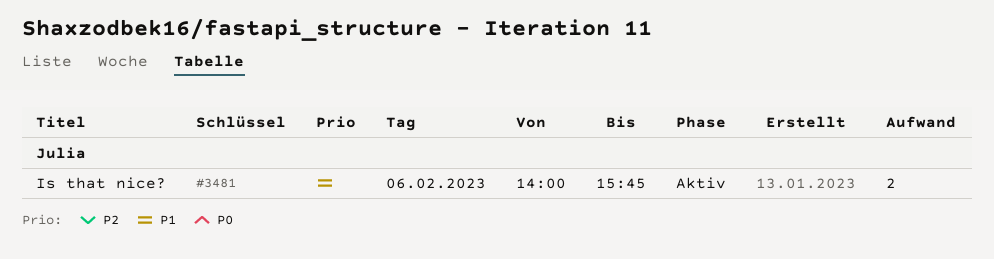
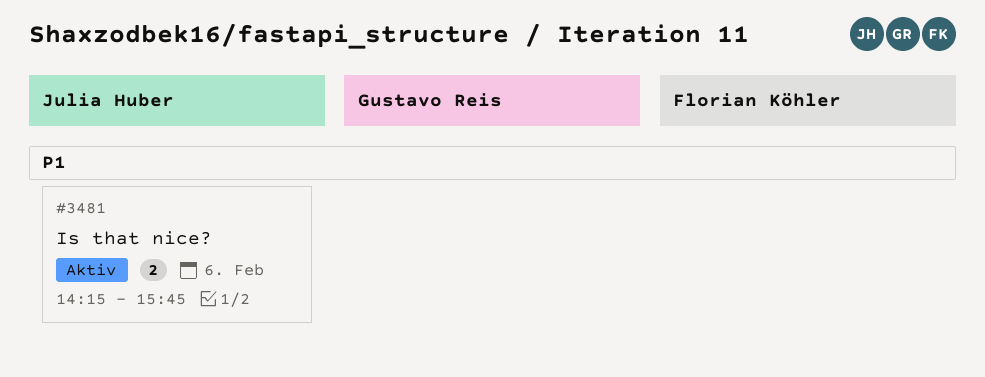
#3481, begins: 14:00 -> 14:15

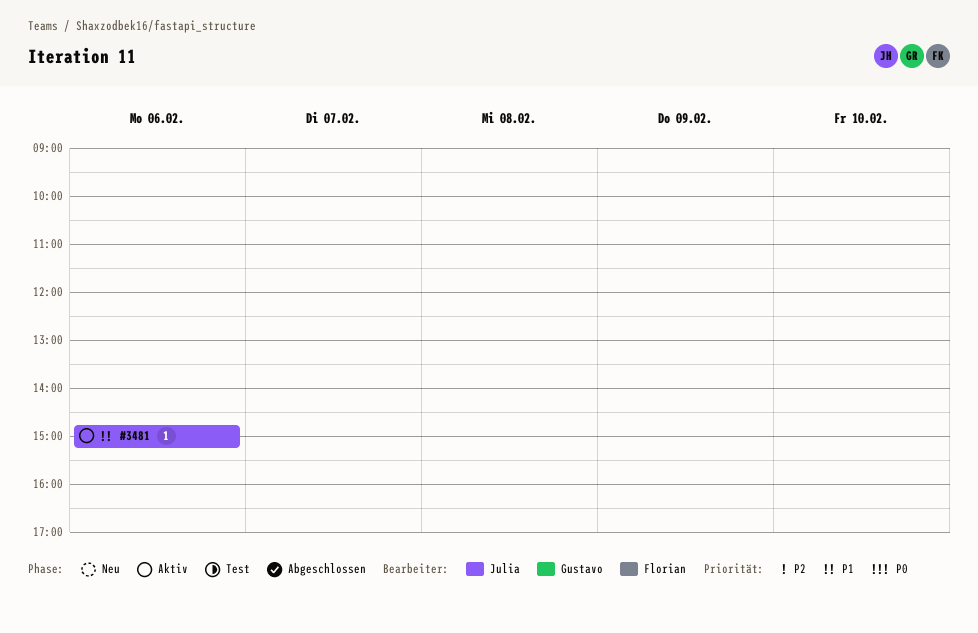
#3481, estimate: 2 -> 1
#3481, begins: 14:15 -> 14:45
#3481, ends: 15:45 -> 15:15

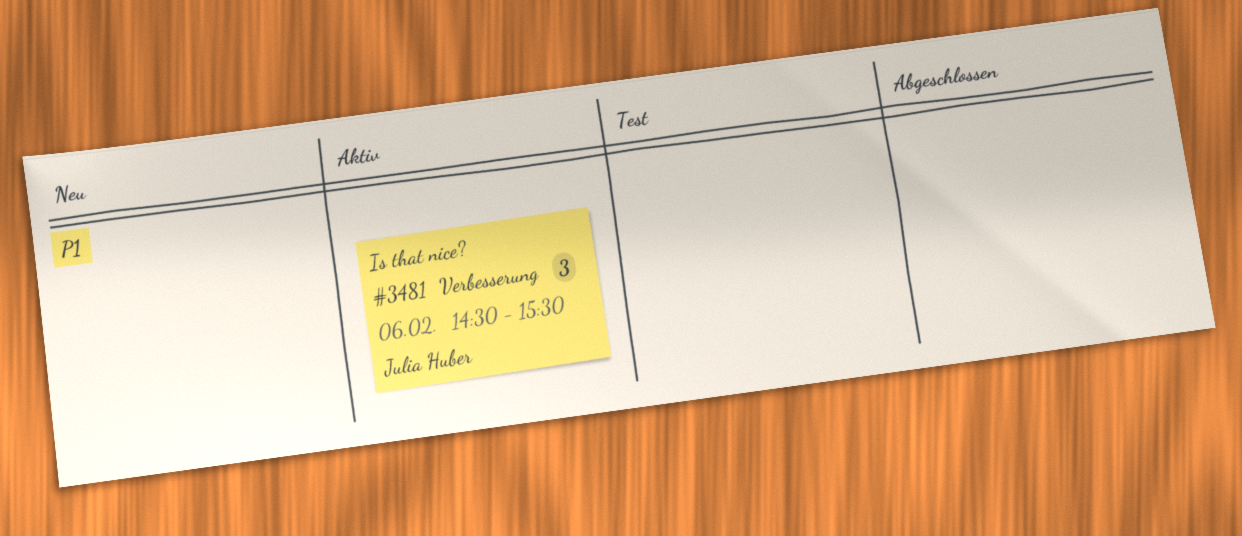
#3481, estimate: 1 -> 3
#3481, begins: 14:45 -> 14:30
#3481, ends: 15:15 -> 15:30

